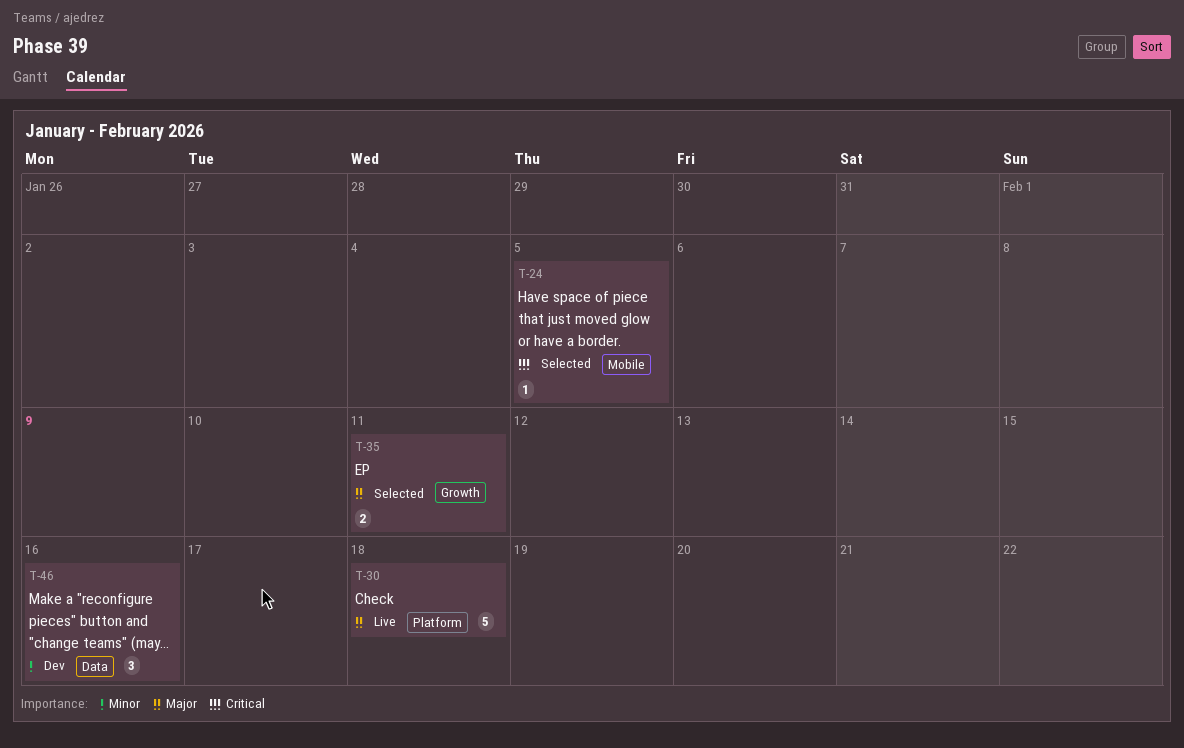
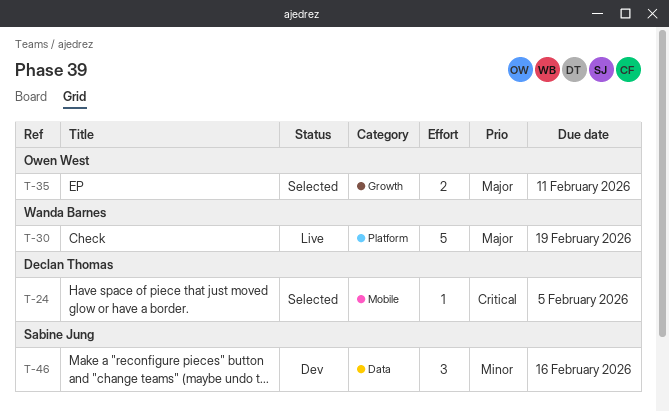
T-30, due: Feb 18 -> Feb 19

